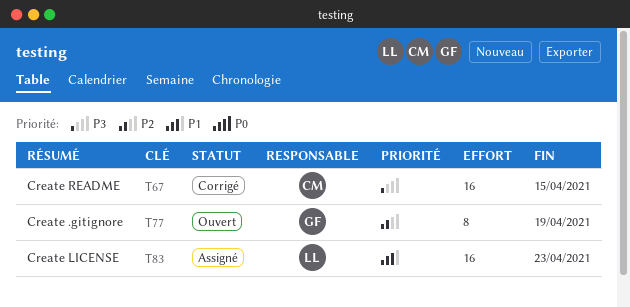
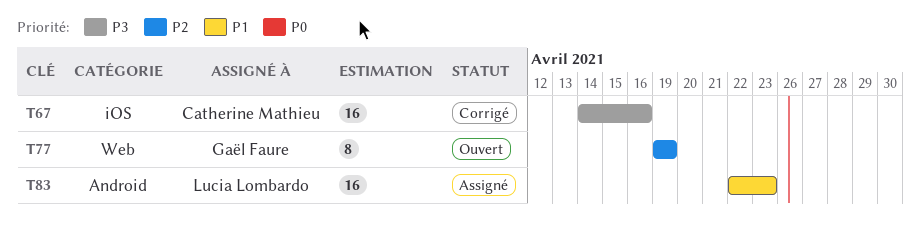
T67, due: Apr 15 -> Apr 16

